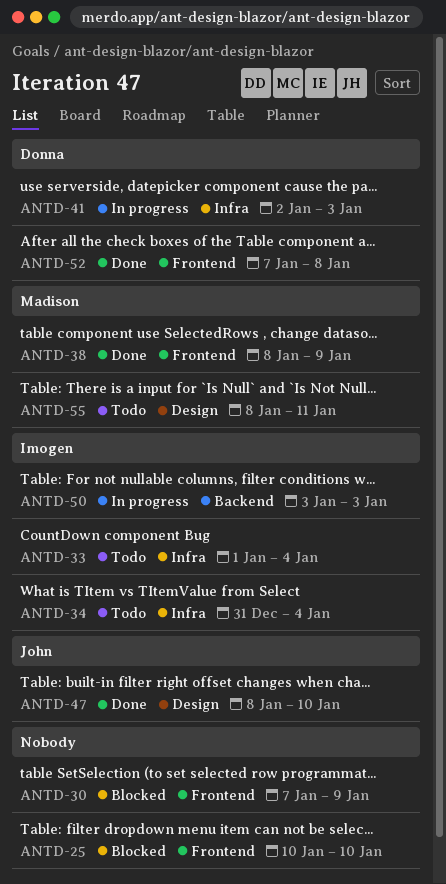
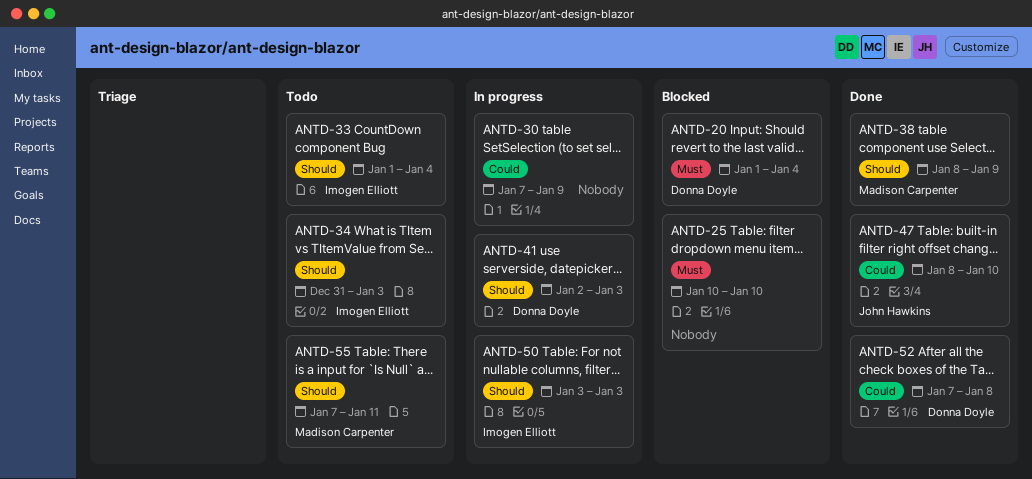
ANTD-20: none -> present
ANTD-30, status: Blocked -> In progress
ANTD-34, due: Jan 4 -> Jan 3
ANTD-55, start: Jan 8 -> Jan 7

